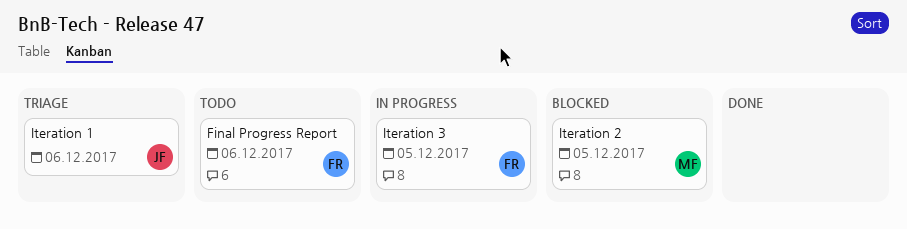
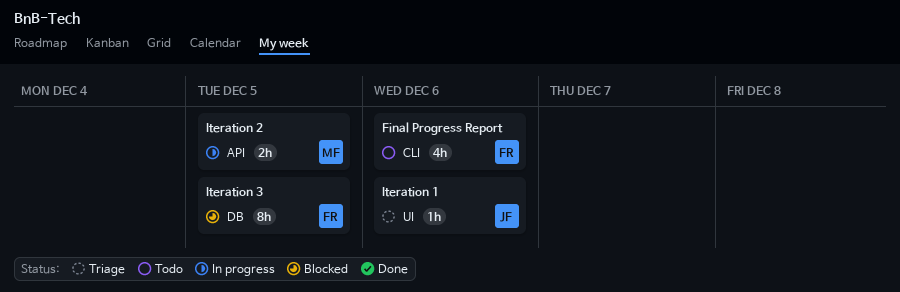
Iteration 2, status: Blocked -> In progress
Iteration 3, status: In progress -> Blocked

